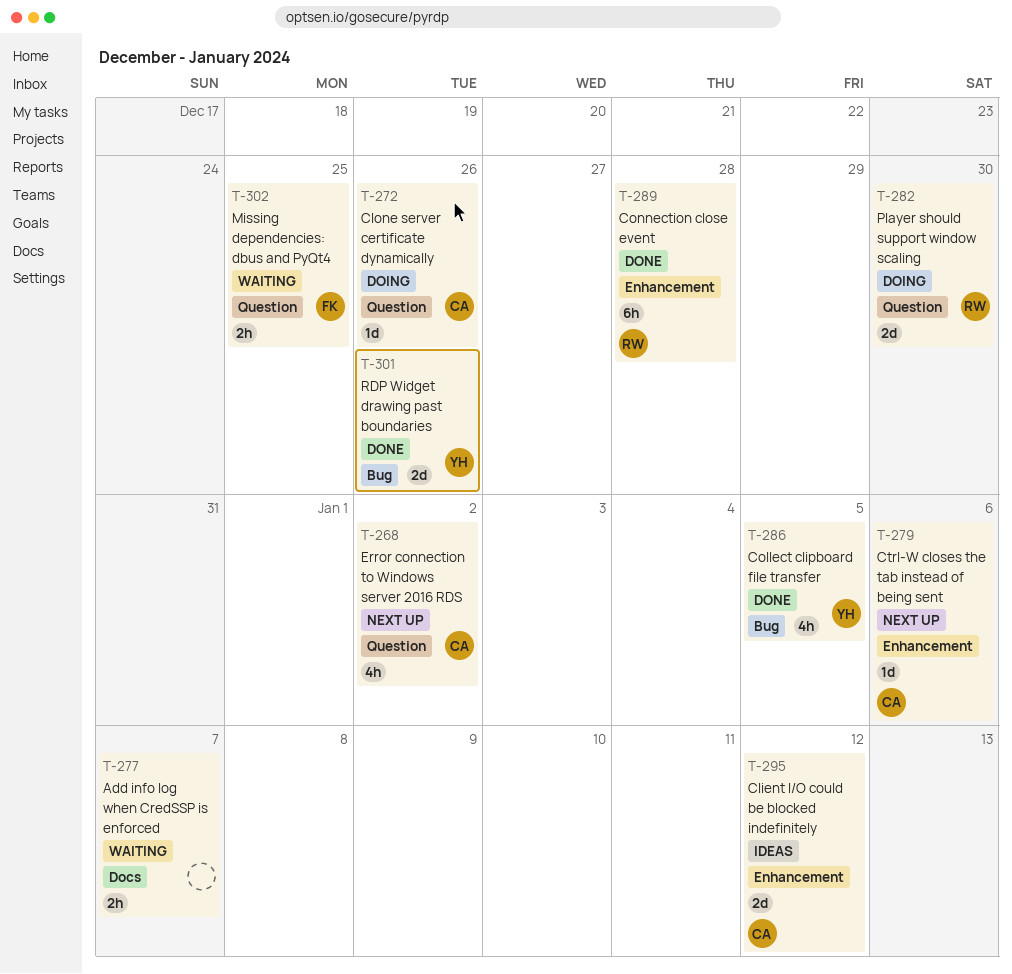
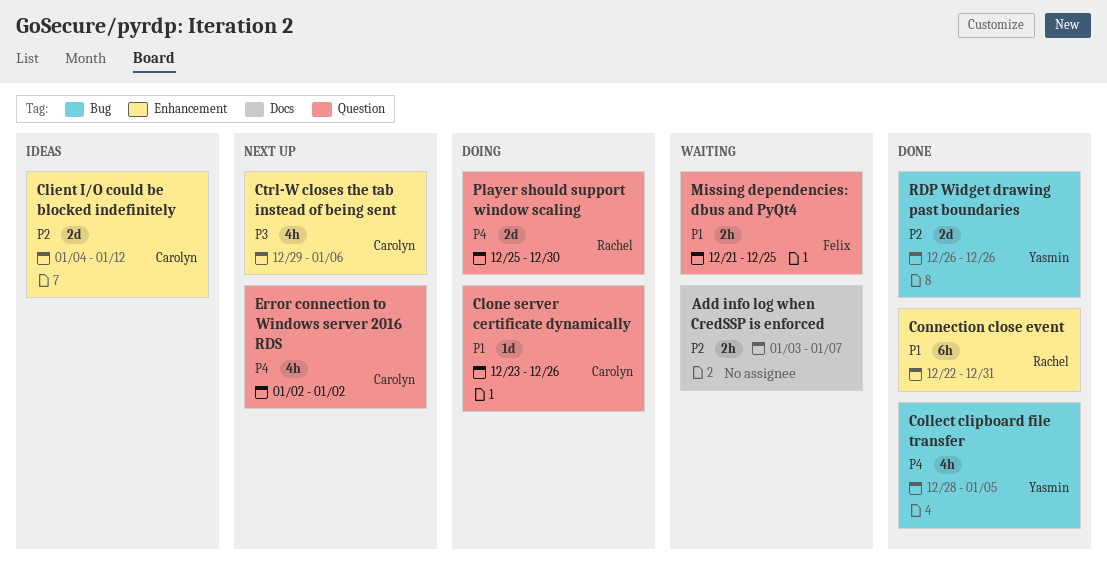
Connection close event, due: Dec 28 -> Dec 31
Ctrl-W closes the tab instead of being sent, estimate: 1d -> 4h

